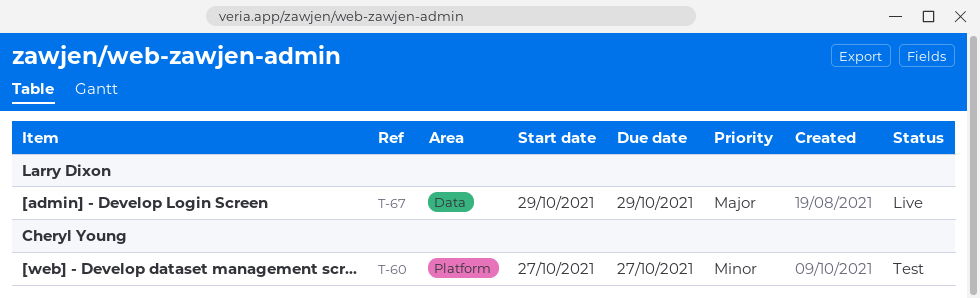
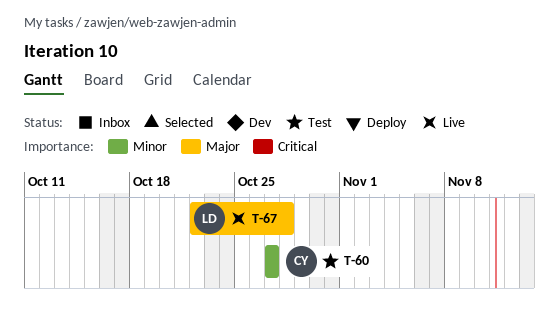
T-67, start: Oct 29 -> Oct 22
T-67, due: Oct 29 -> Oct 28

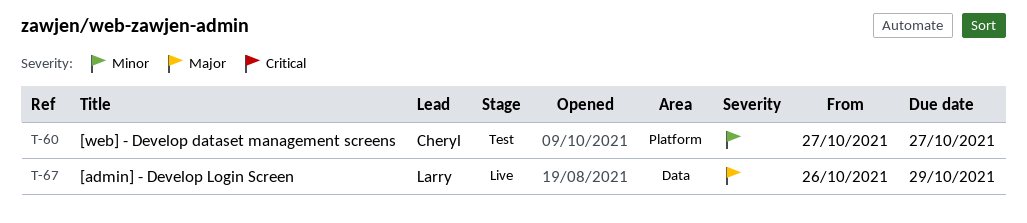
T-67, start: Oct 22 -> Oct 26
T-67, due: Oct 28 -> Oct 29

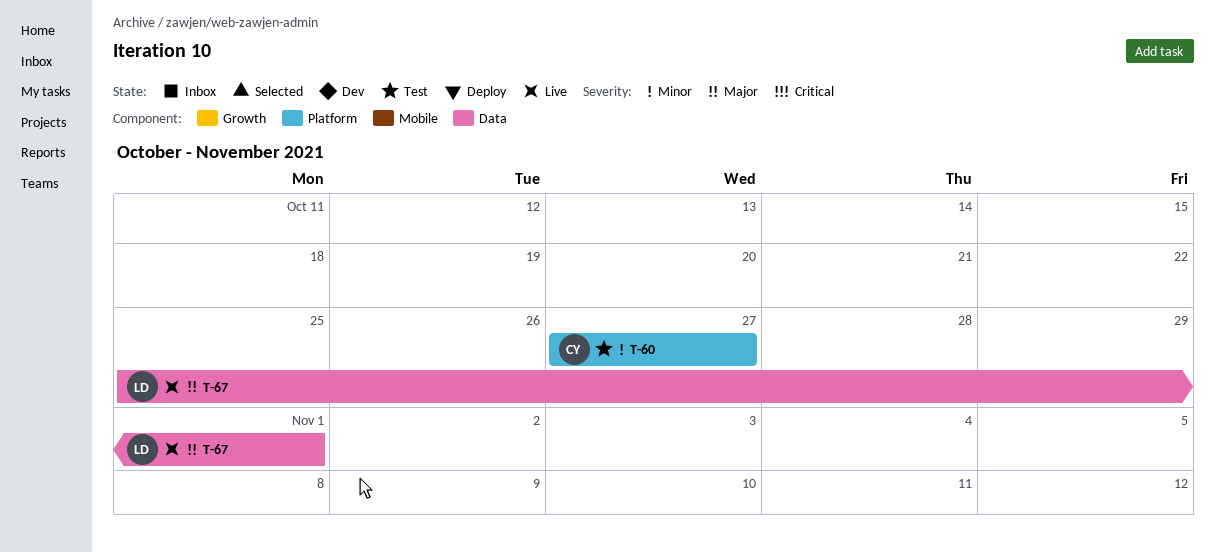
T-67, start: Oct 26 -> Oct 25
T-67, due: Oct 29 -> Nov 1

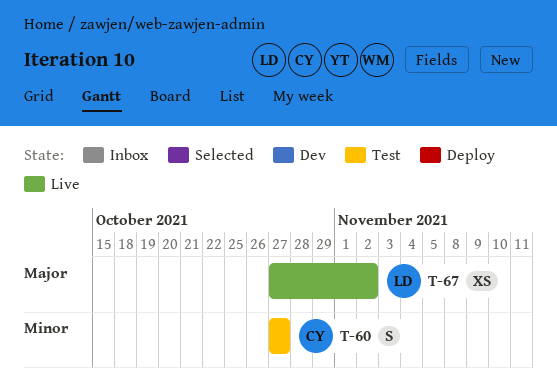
T-67, start: Oct 25 -> Oct 27
T-67, due: Nov 1 -> Nov 2

